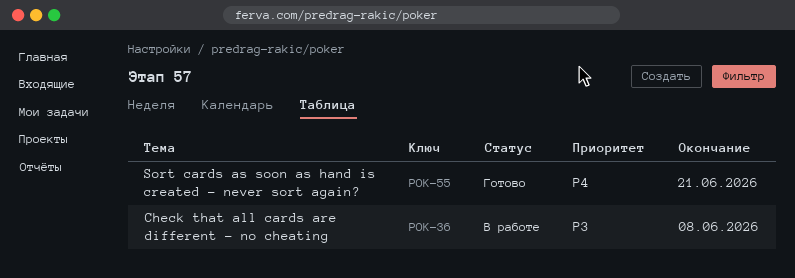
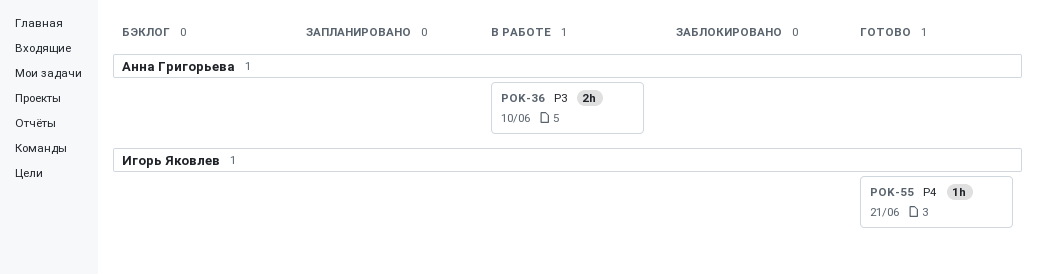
POK-36, due: Jun 8 -> Jun 10

